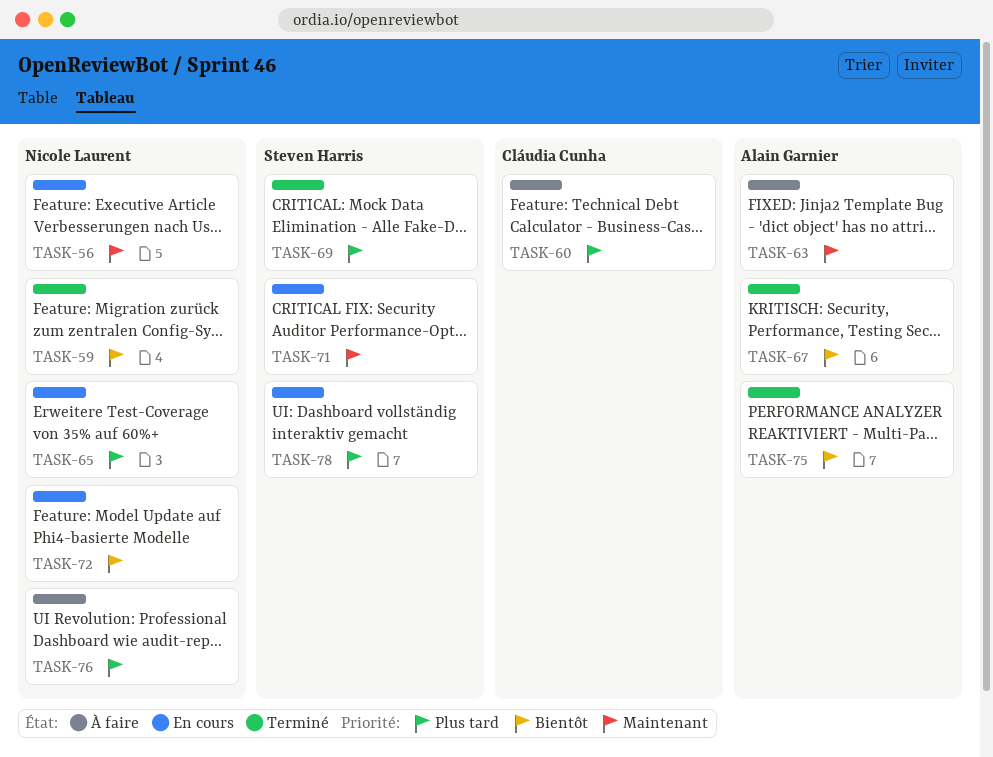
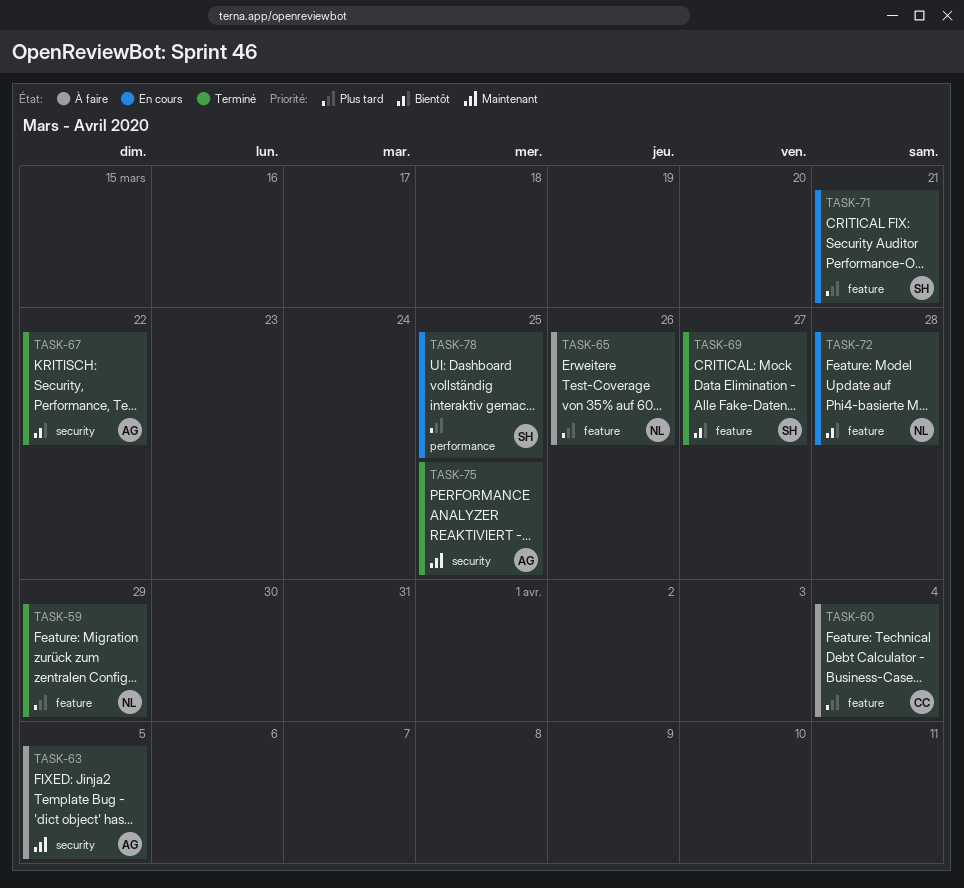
TASK-56: present -> none
TASK-59, priority: Bientôt -> Plus tard
TASK-65, status: En cours -> À faire
TASK-69, priority: Plus tard -> Bientôt
TASK-71, priority: Maintenant -> Plus tard
TASK-75, priority: Bientôt -> Maintenant
TASK-76: present -> none

